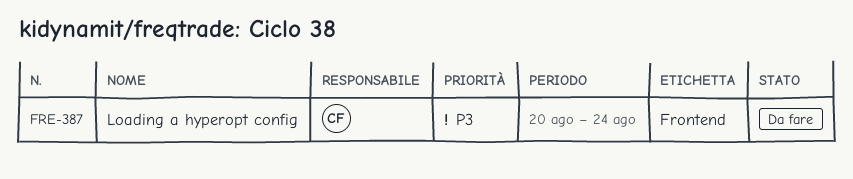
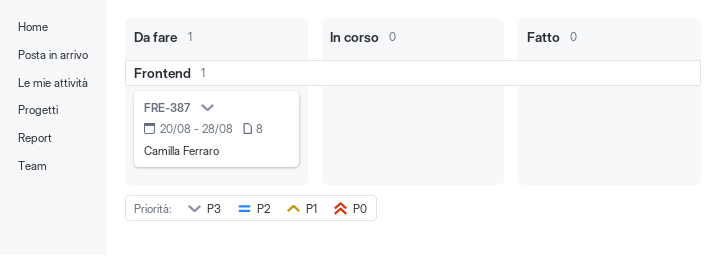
FRE-387, due: Aug 24 -> Aug 28

